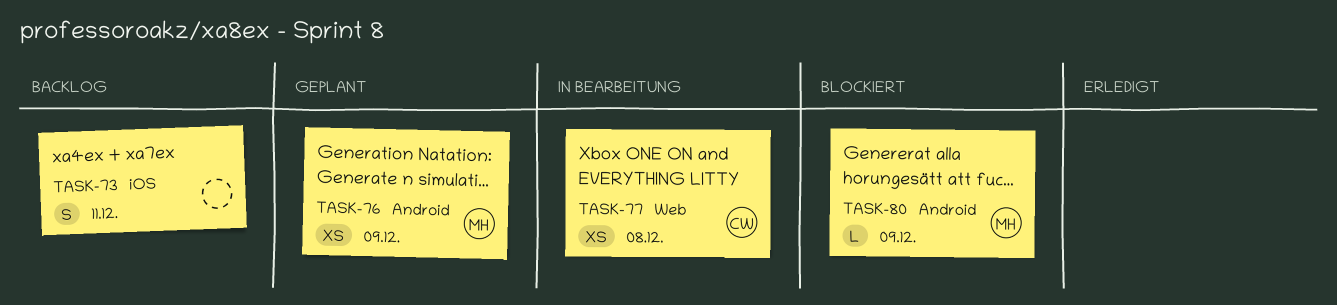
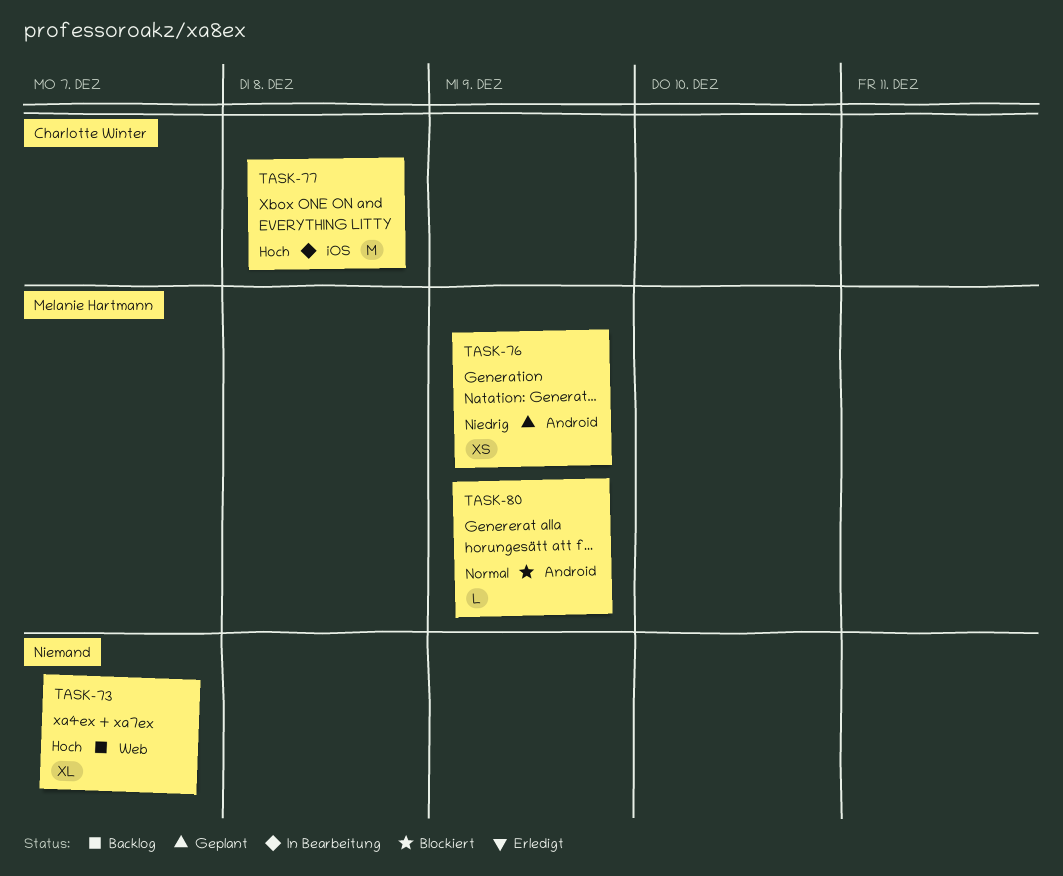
TASK-73, label: iOS -> Web
TASK-73, estimate: S -> XL
TASK-73, due: Dec 11 -> Dec 7
TASK-77, label: Web -> iOS
TASK-77, estimate: XS -> M

